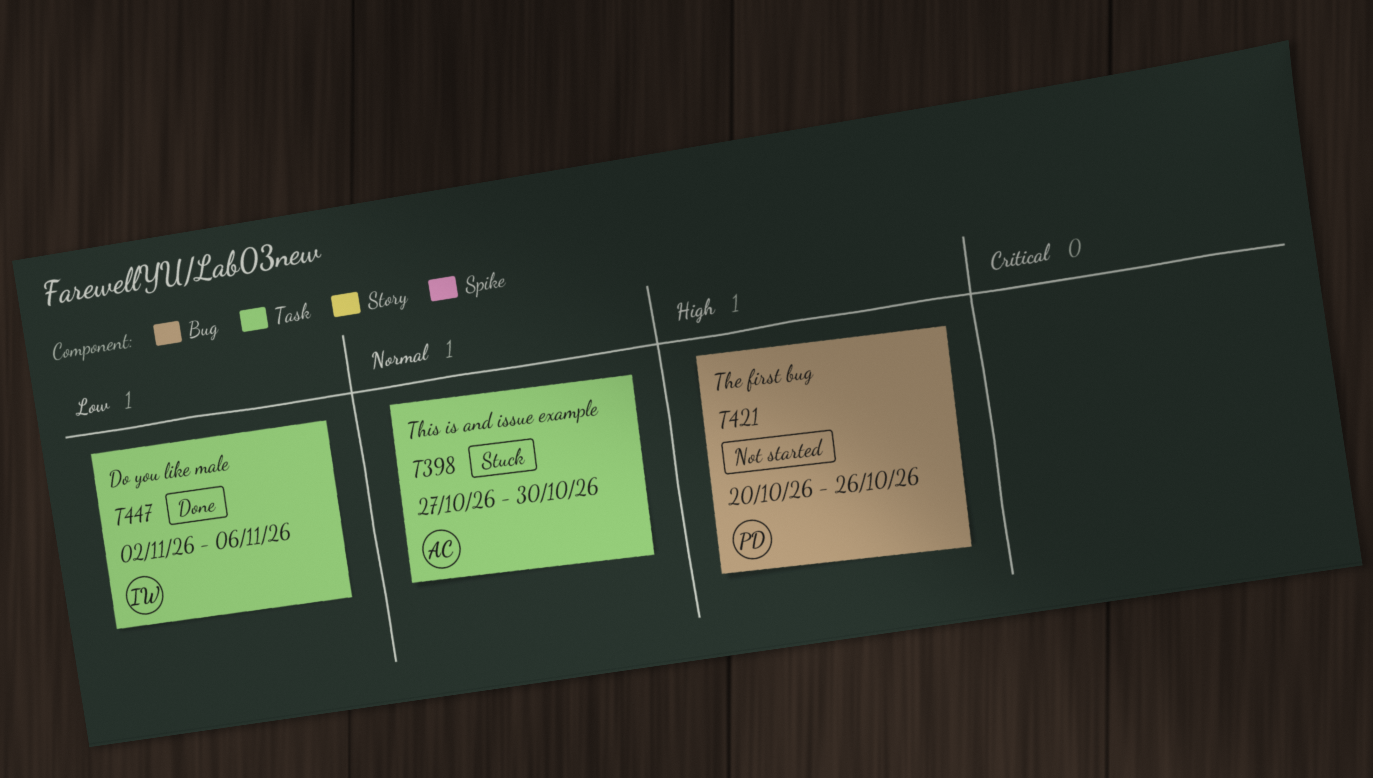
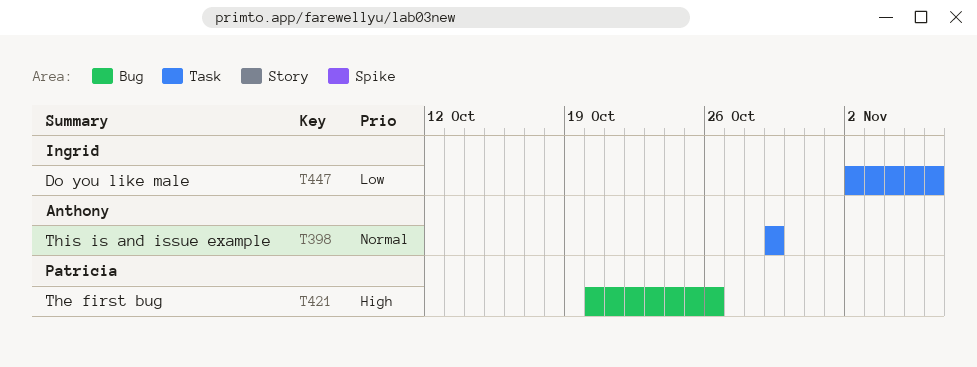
T398, start: Oct 27 -> Oct 29
T398, due: Oct 30 -> Oct 29

